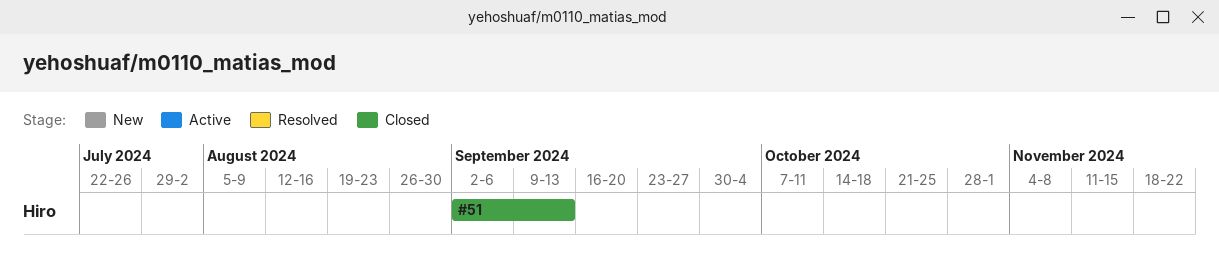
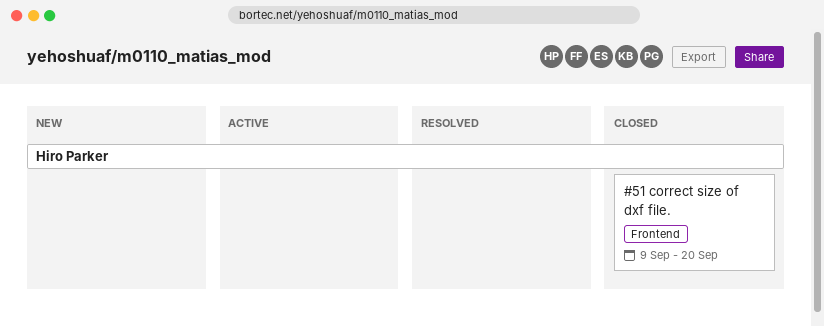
#51, start: Sep 2 -> Sep 9
#51, due: Sep 13 -> Sep 20

